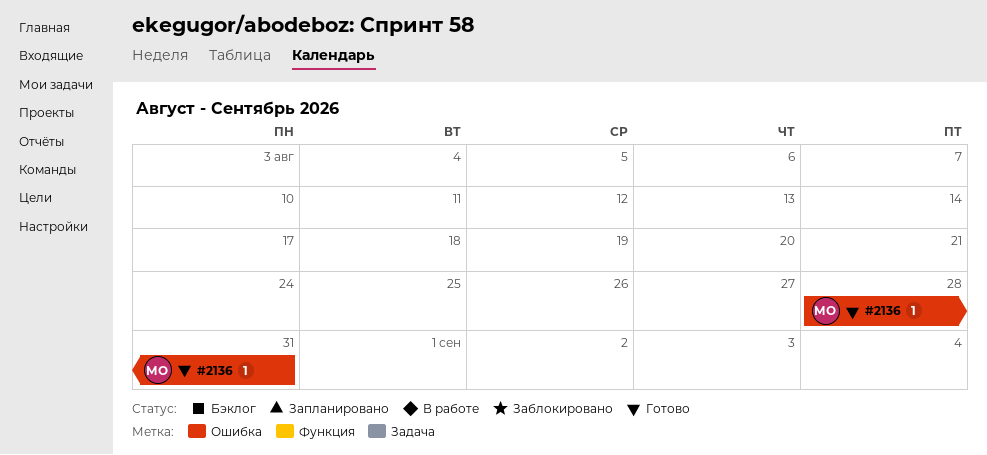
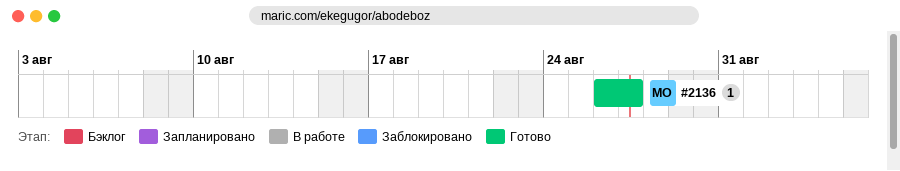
#2136, start: Aug 28 -> Aug 26
#2136, due: Aug 31 -> Aug 27

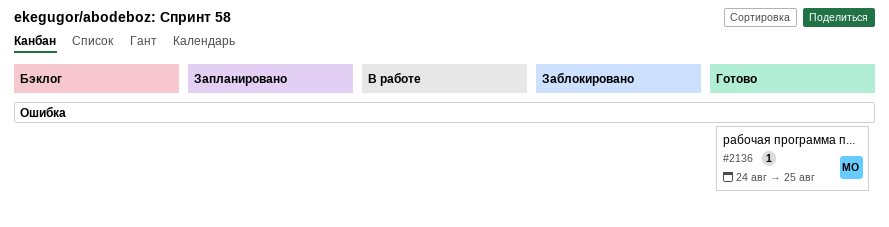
#2136, start: Aug 26 -> Aug 24
#2136, due: Aug 27 -> Aug 25

